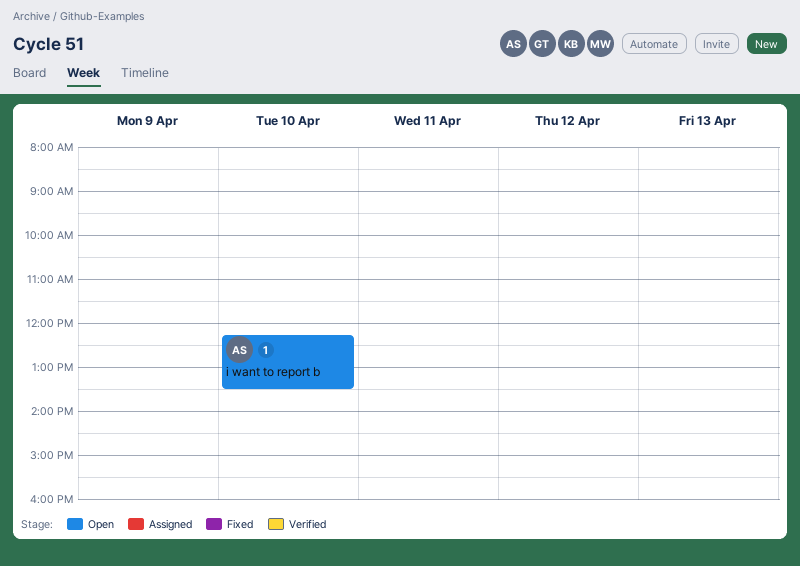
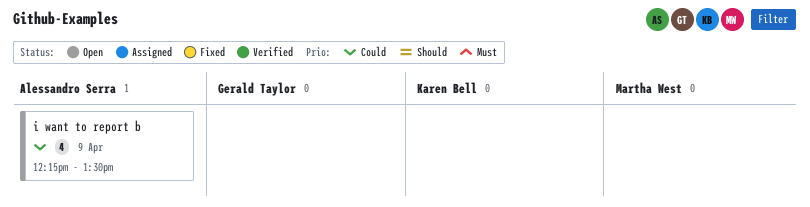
i want to report b, estimate: 1 -> 4
i want to report b, day: Apr 10 -> Apr 9

